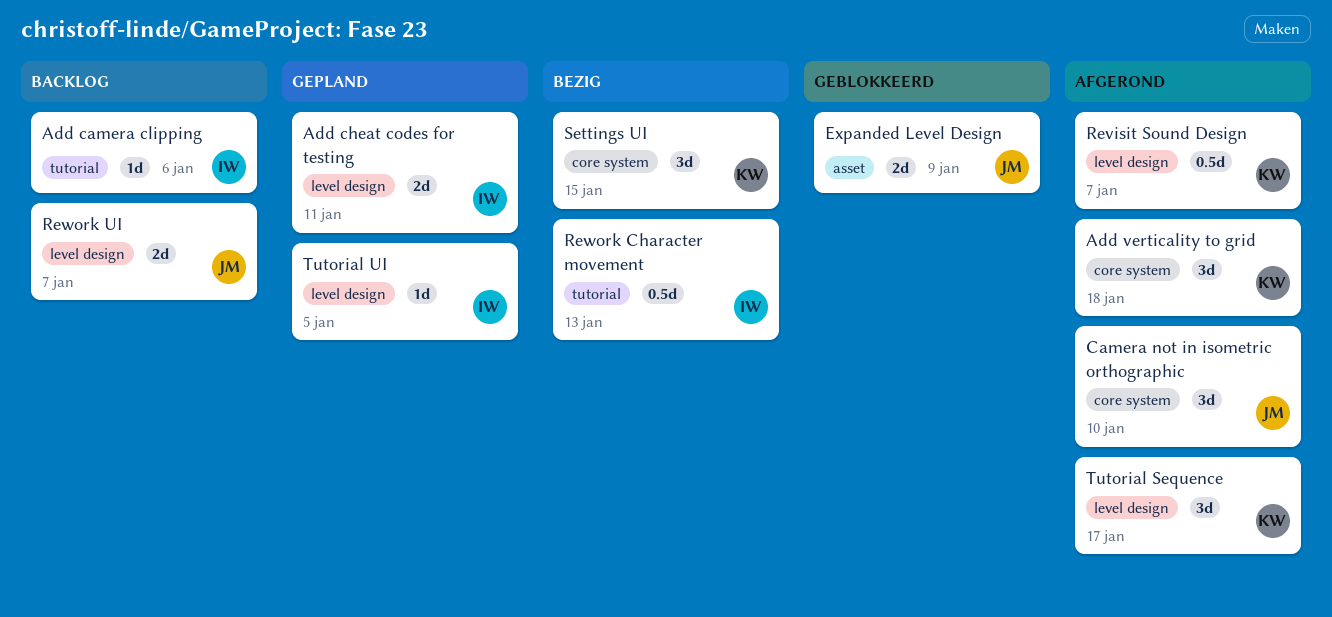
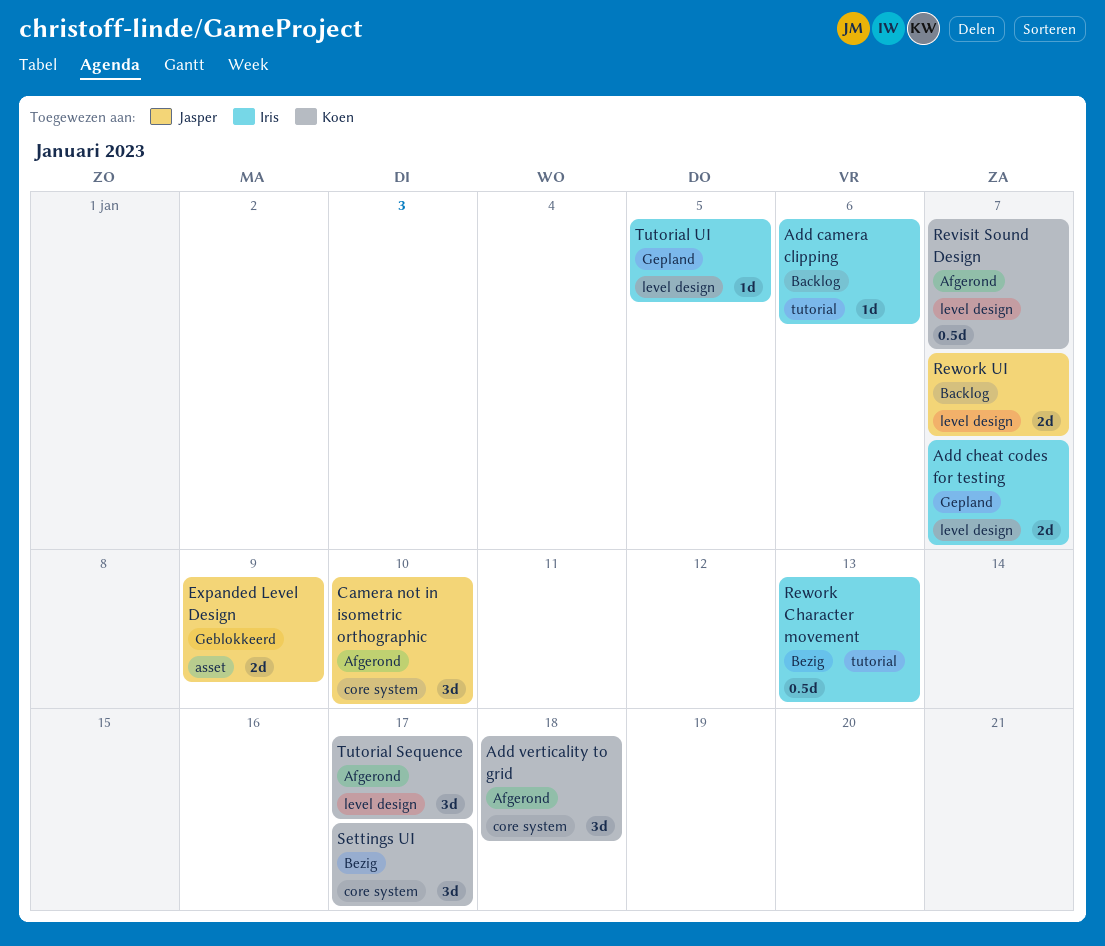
Add cheat codes for testing, due: Jan 11 -> Jan 7
Settings UI, due: Jan 15 -> Jan 17

